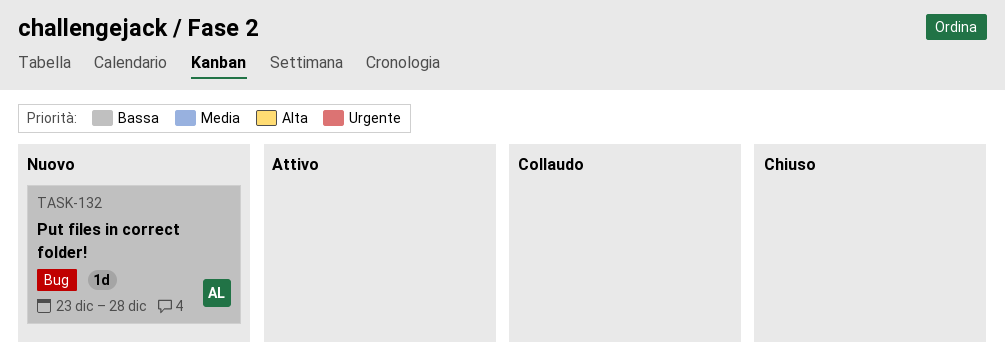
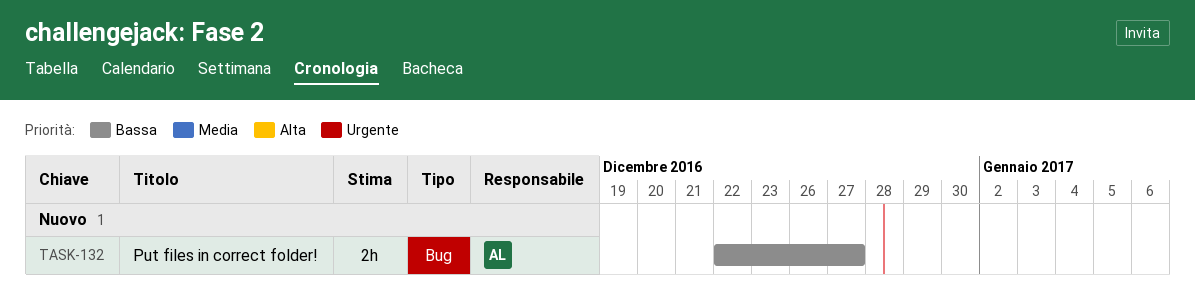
TASK-132, estimate: 1d -> 2h
TASK-132, start: Dec 23 -> Dec 22
TASK-132, due: Dec 28 -> Dec 27

